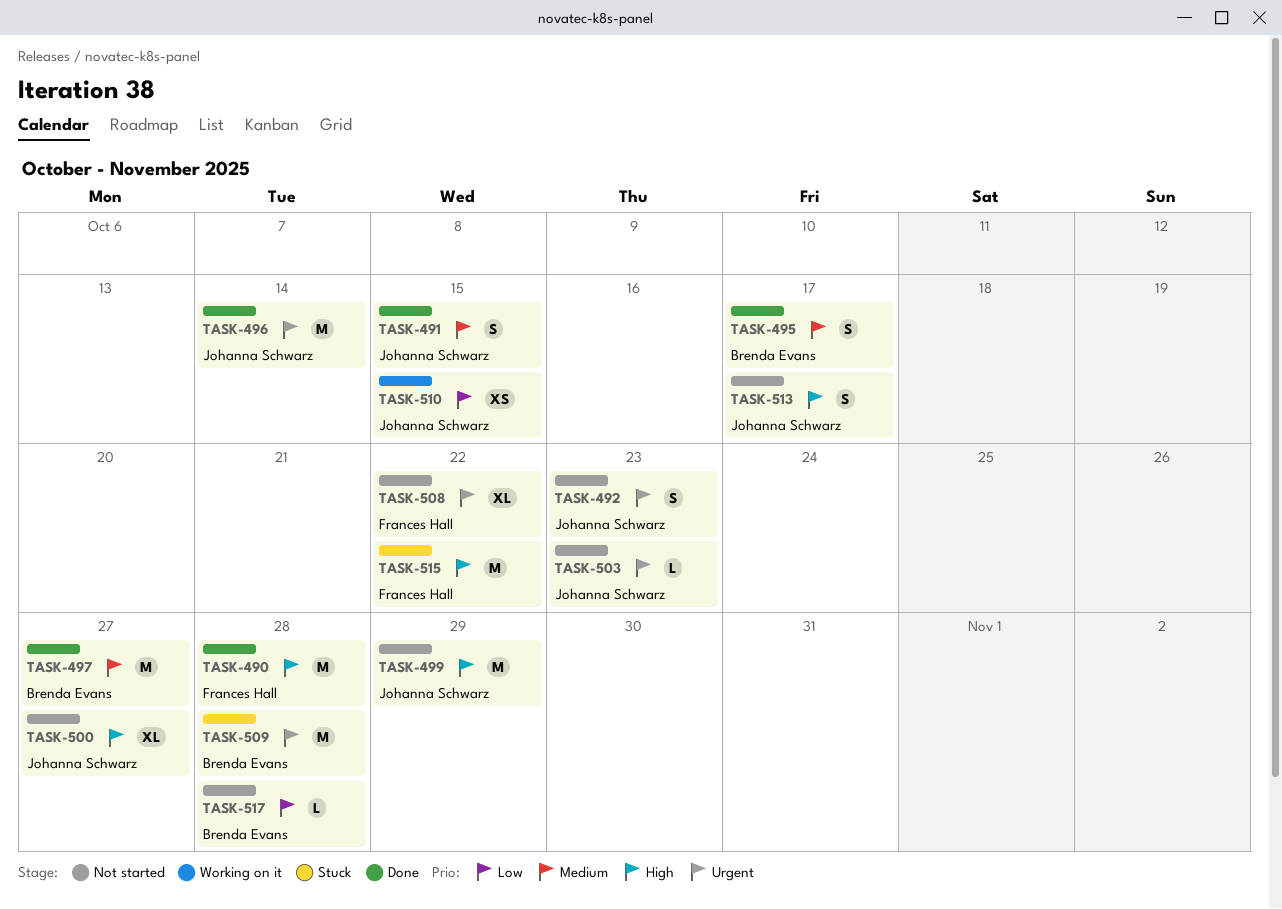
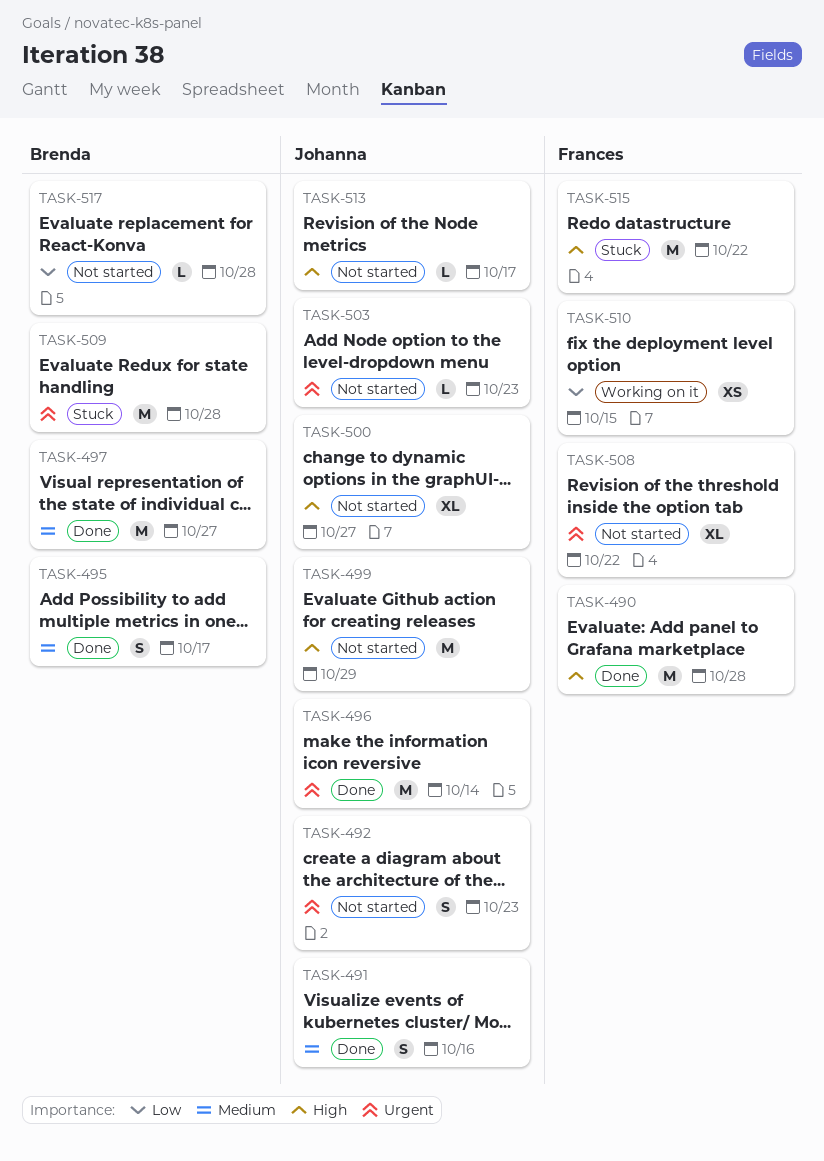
TASK-491, due: Oct 15 -> Oct 16
TASK-510, owner: Johanna Schwarz -> Frances Hall
TASK-513, estimate: S -> L

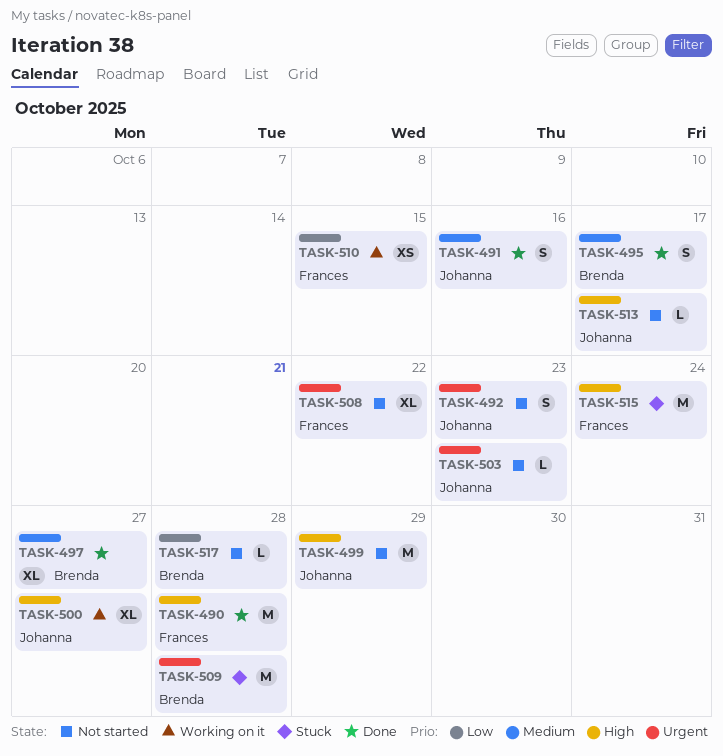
TASK-496: present -> none
TASK-497, estimate: M -> XL
TASK-500, status: Not started -> Working on it
TASK-515, due: Oct 22 -> Oct 24

